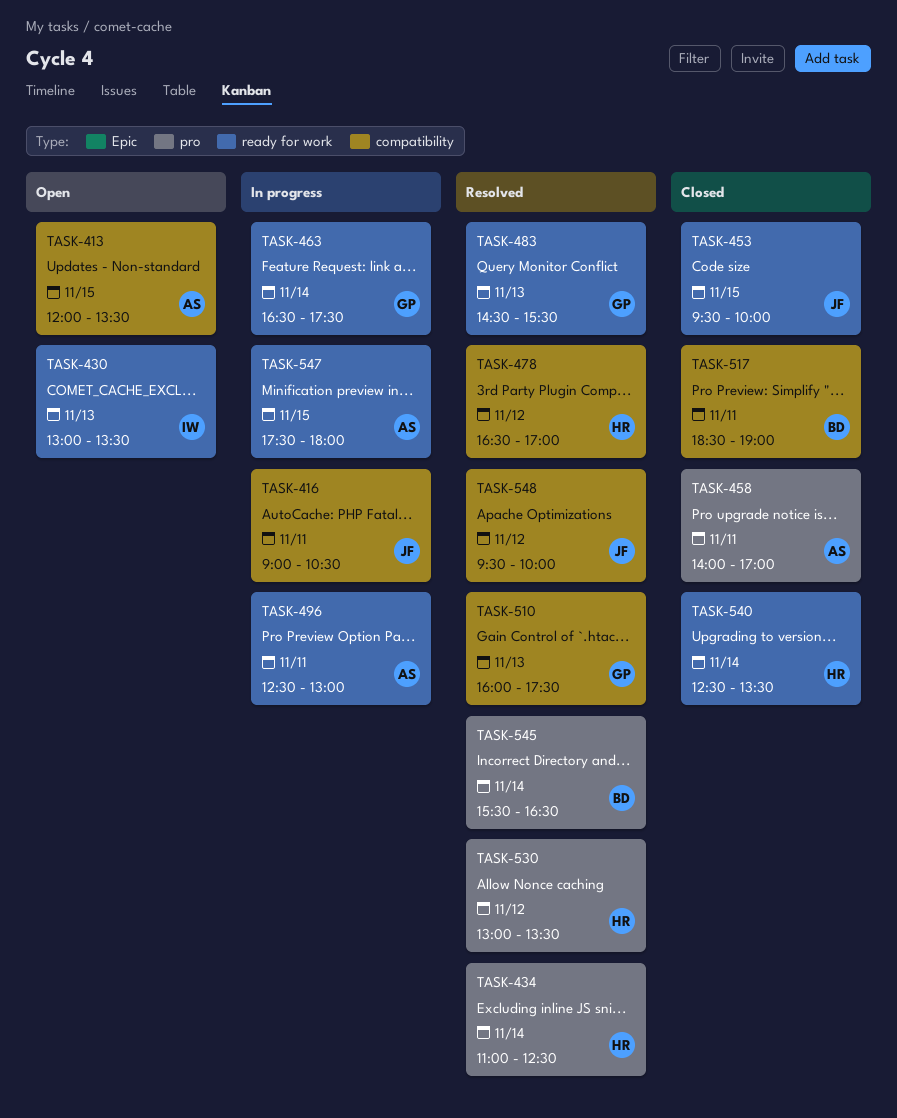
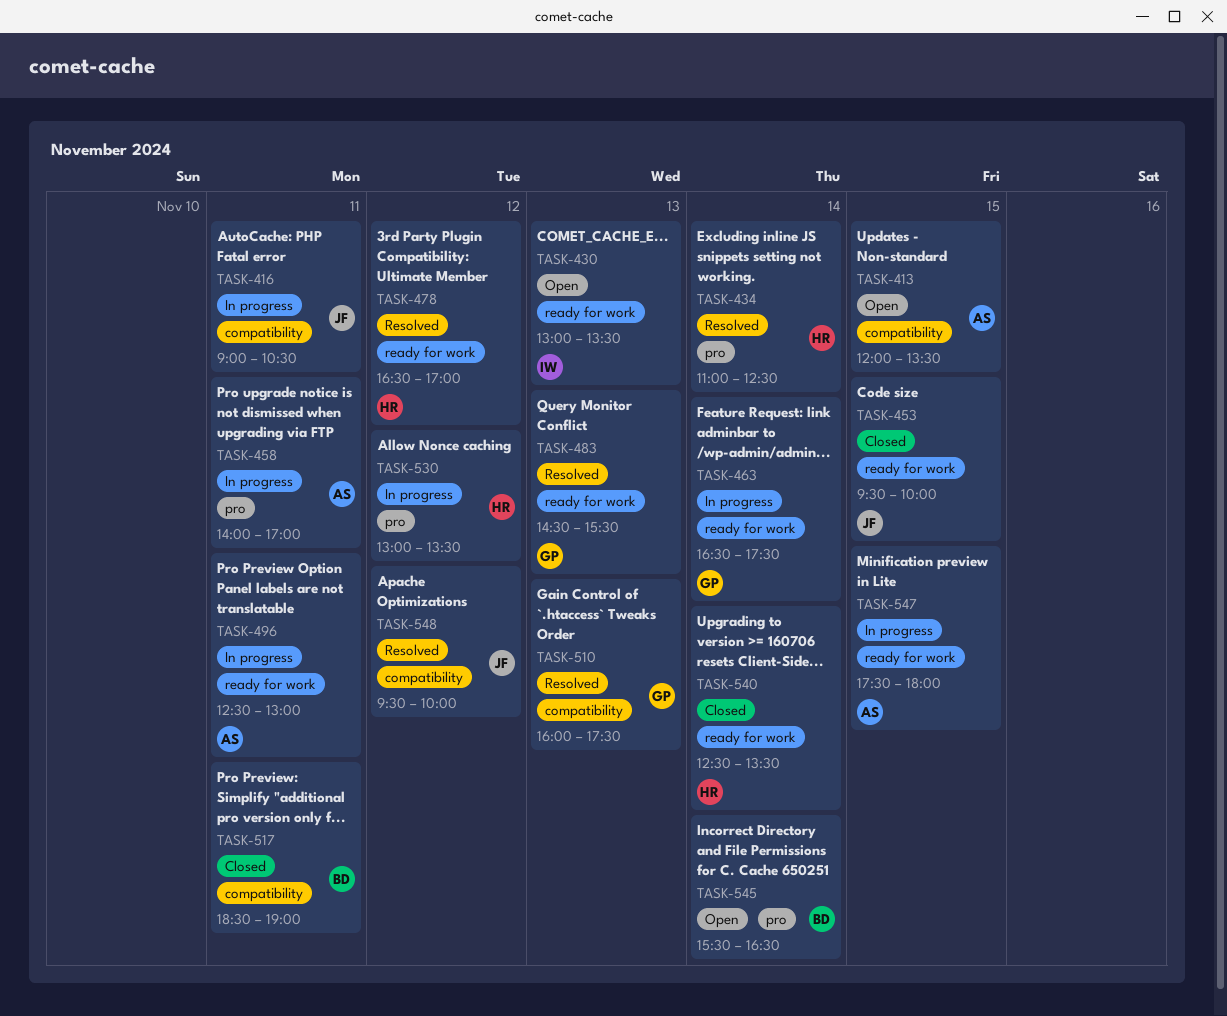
TASK-458, status: Closed -> In progress
TASK-478, label: compatibility -> ready for work
TASK-530, status: Resolved -> In progress
TASK-545, status: Resolved -> Open

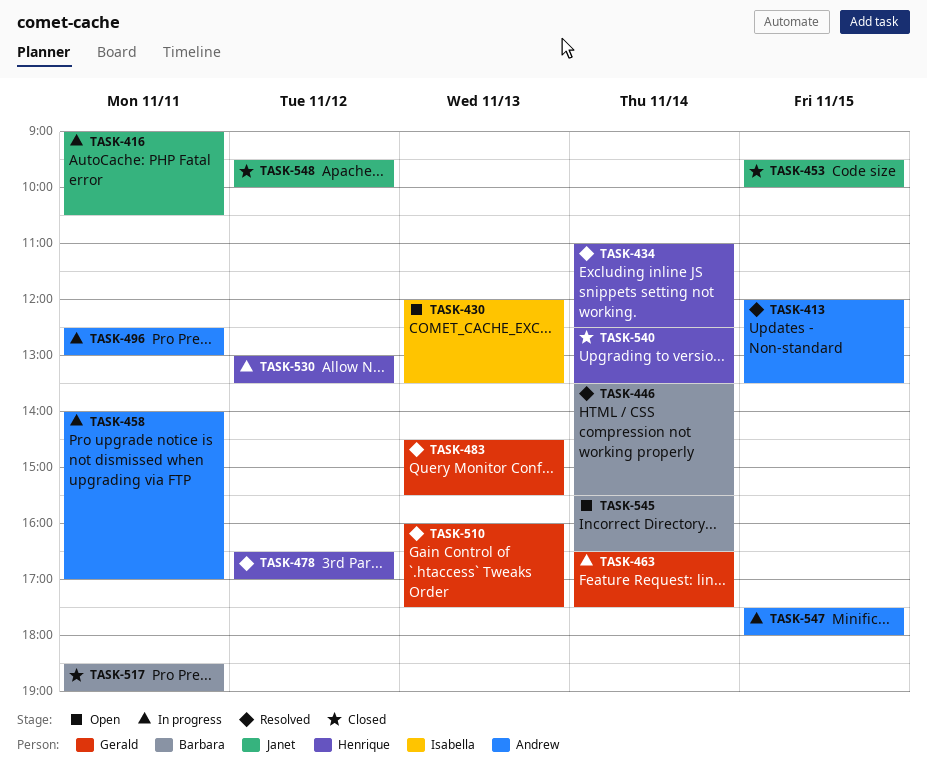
TASK-413, status: Open -> Resolved
TASK-430, begins: 13:00 -> 12:00
TASK-446: none -> present
TASK-548, status: Resolved -> Closed

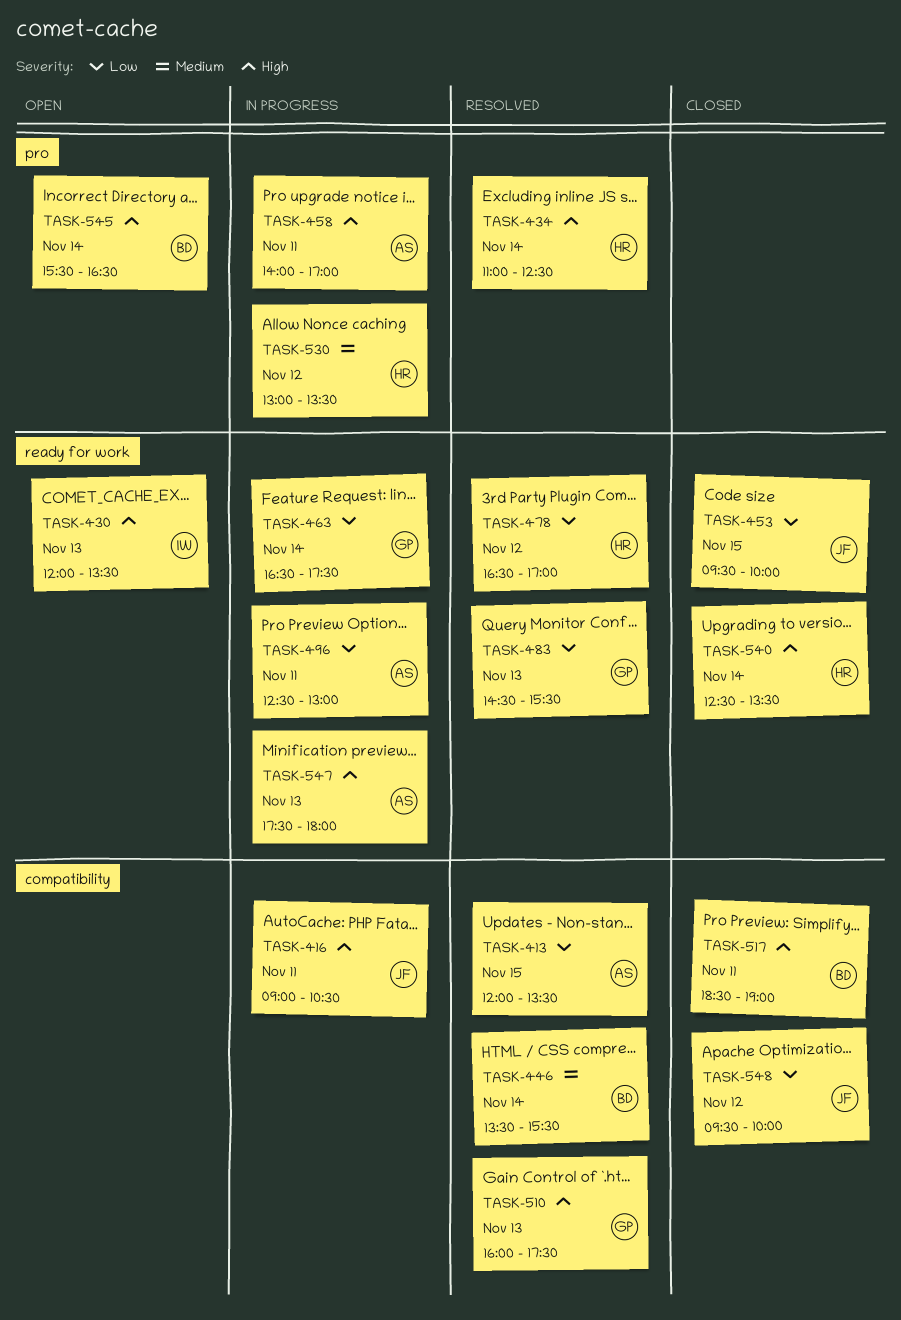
TASK-547, day: Nov 15 -> Nov 13

